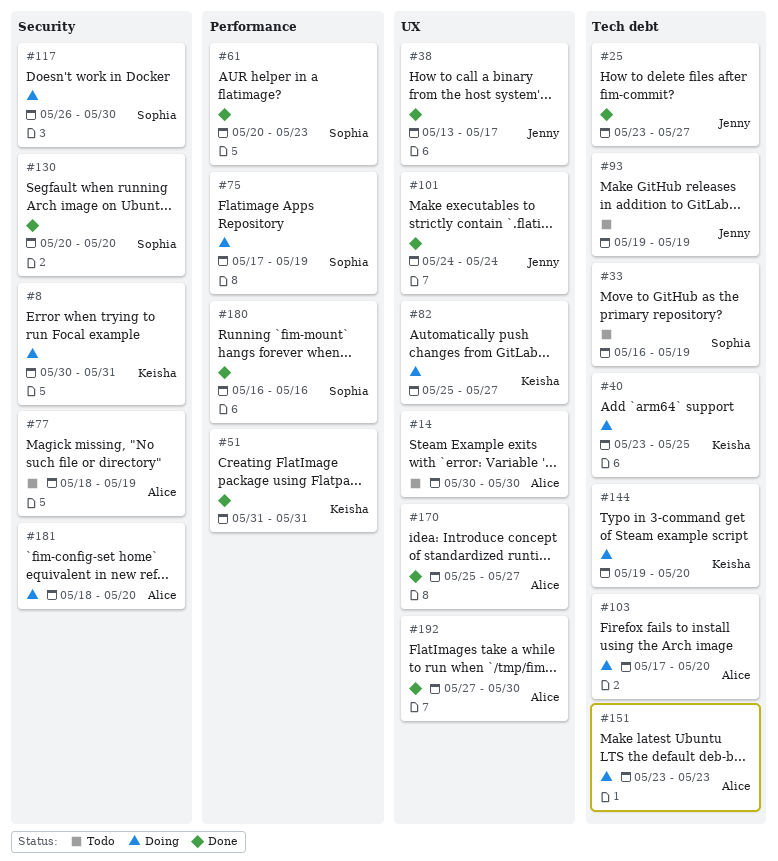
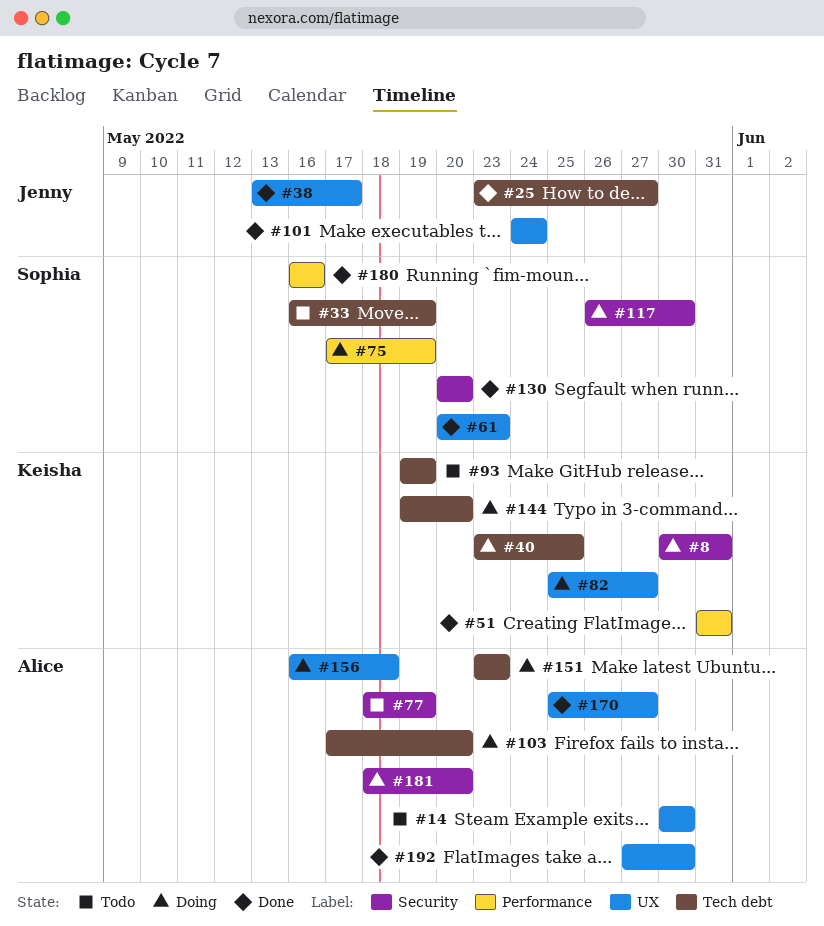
#61, label: Performance -> UX
#93, owner: Jenny -> Keisha
#156: none -> present

